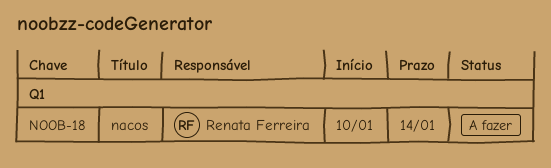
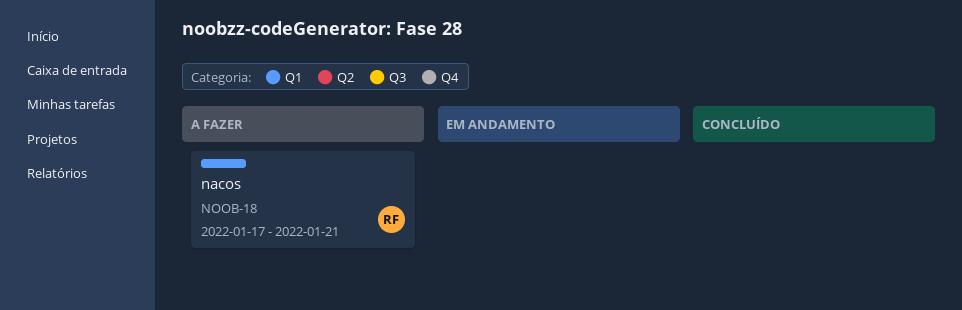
NOOB-18, start: Jan 10 -> Jan 17
NOOB-18, due: Jan 14 -> Jan 21

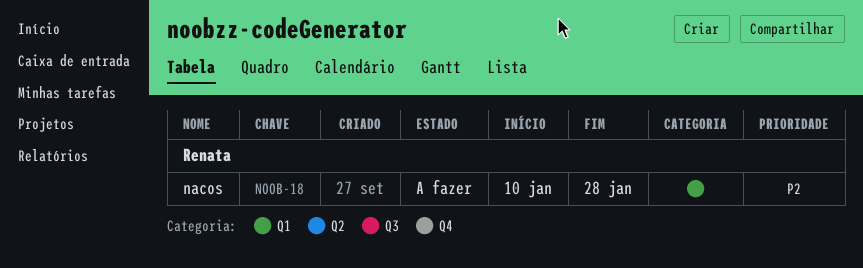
NOOB-18, start: Jan 17 -> Jan 10
NOOB-18, due: Jan 21 -> Jan 28

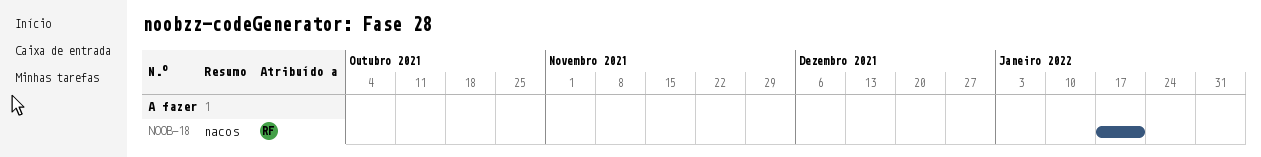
NOOB-18, start: Jan 10 -> Jan 17
NOOB-18, due: Jan 28 -> Jan 21

